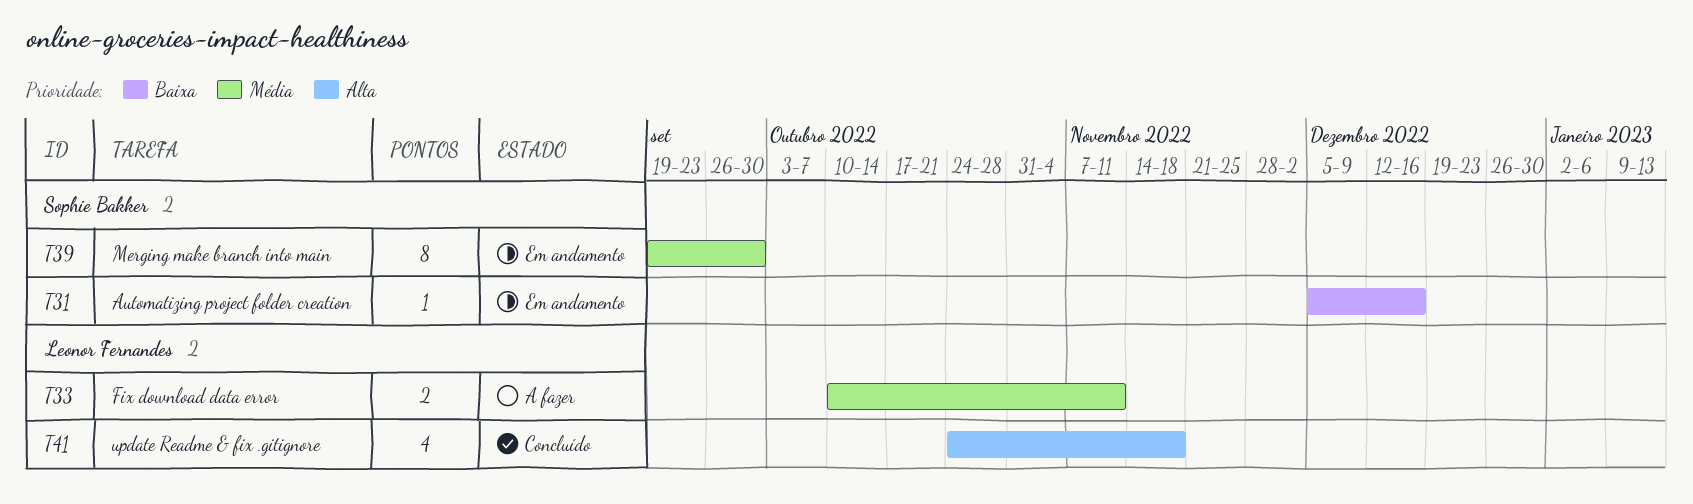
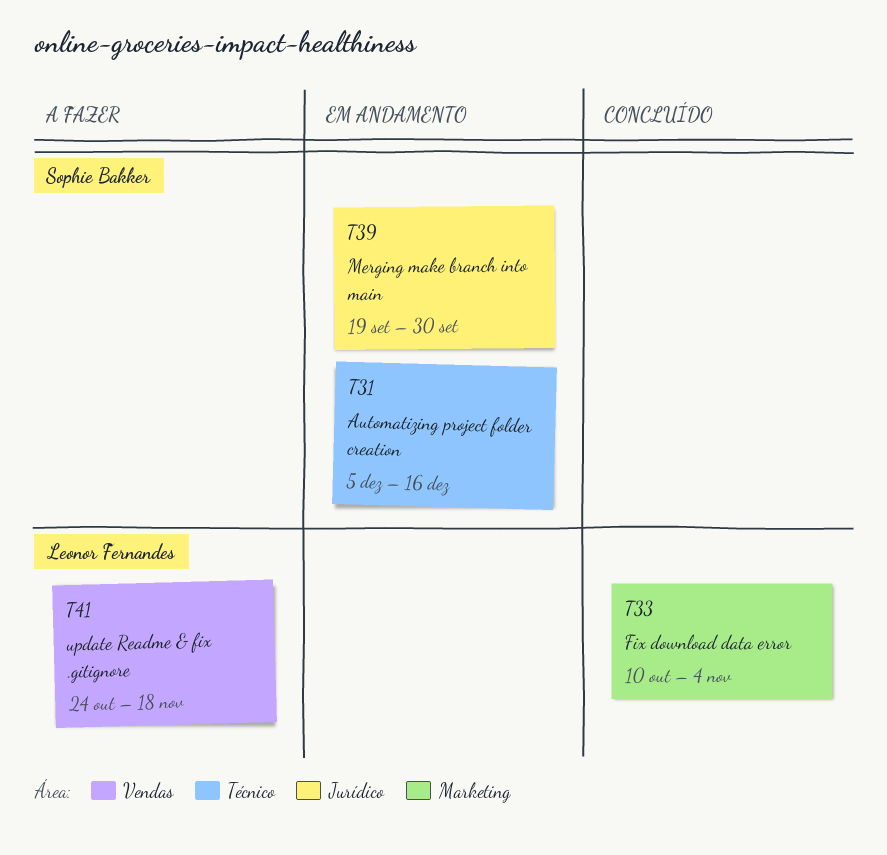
T33, status: A fazer -> Concluído
T33, due: Nov 11 -> Nov 4
T41, status: Concluído -> A fazer

